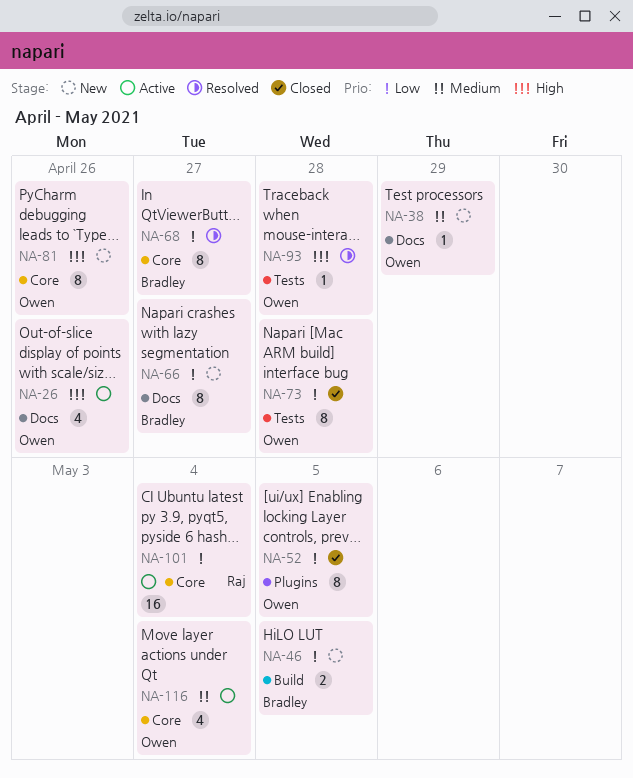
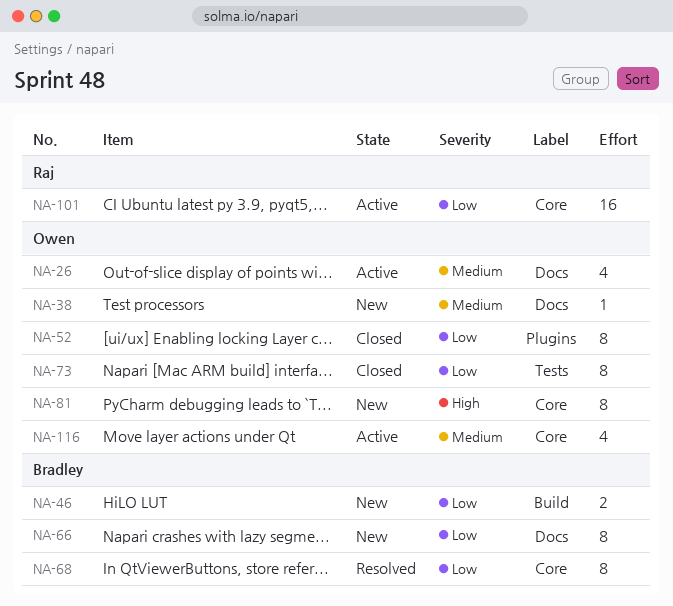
NA-26, priority: High -> Medium
NA-93: present -> none

